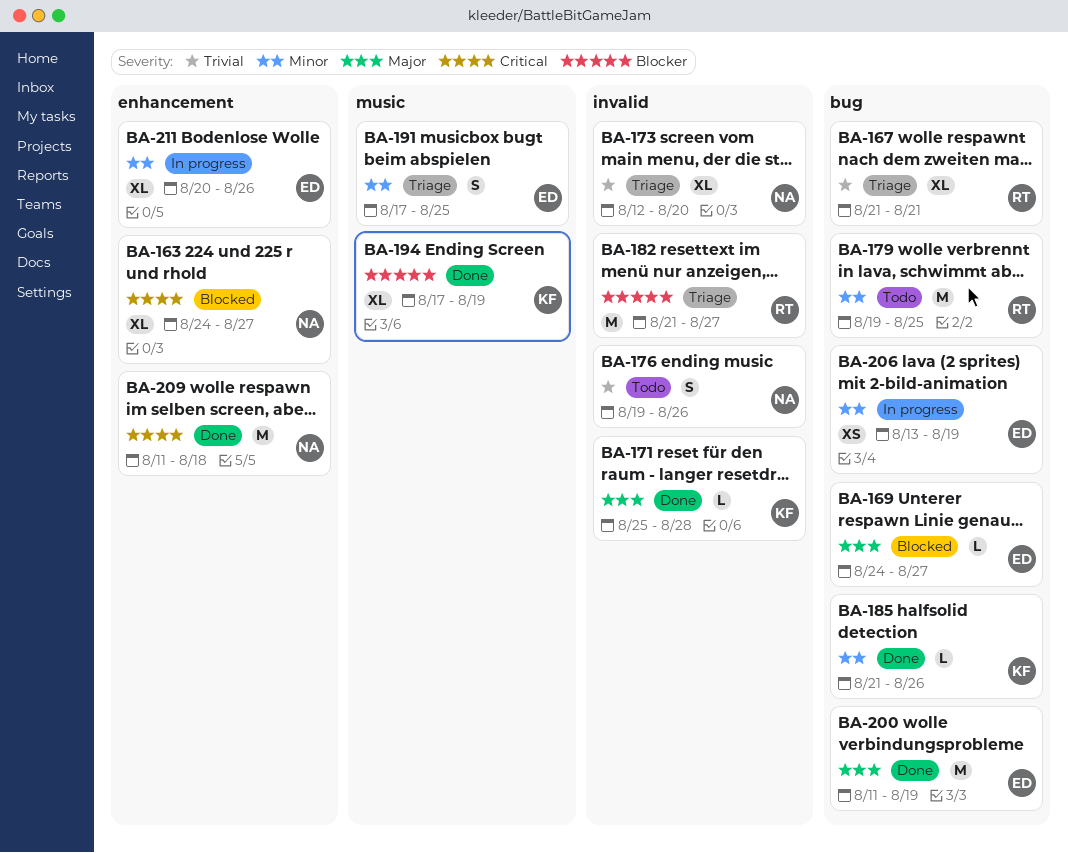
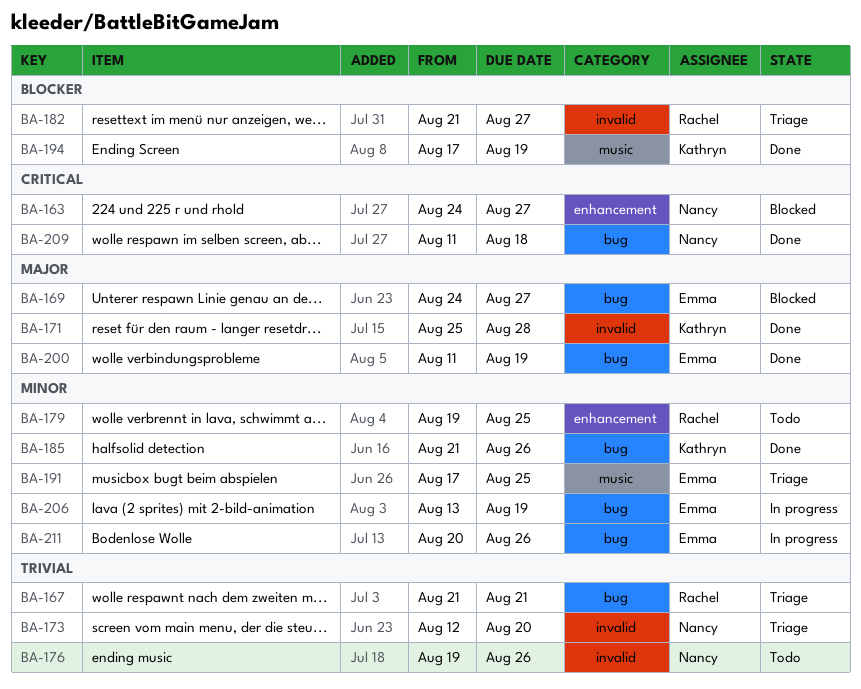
BA-179, label: bug -> enhancement
BA-209, label: enhancement -> bug
BA-211, label: enhancement -> bug

